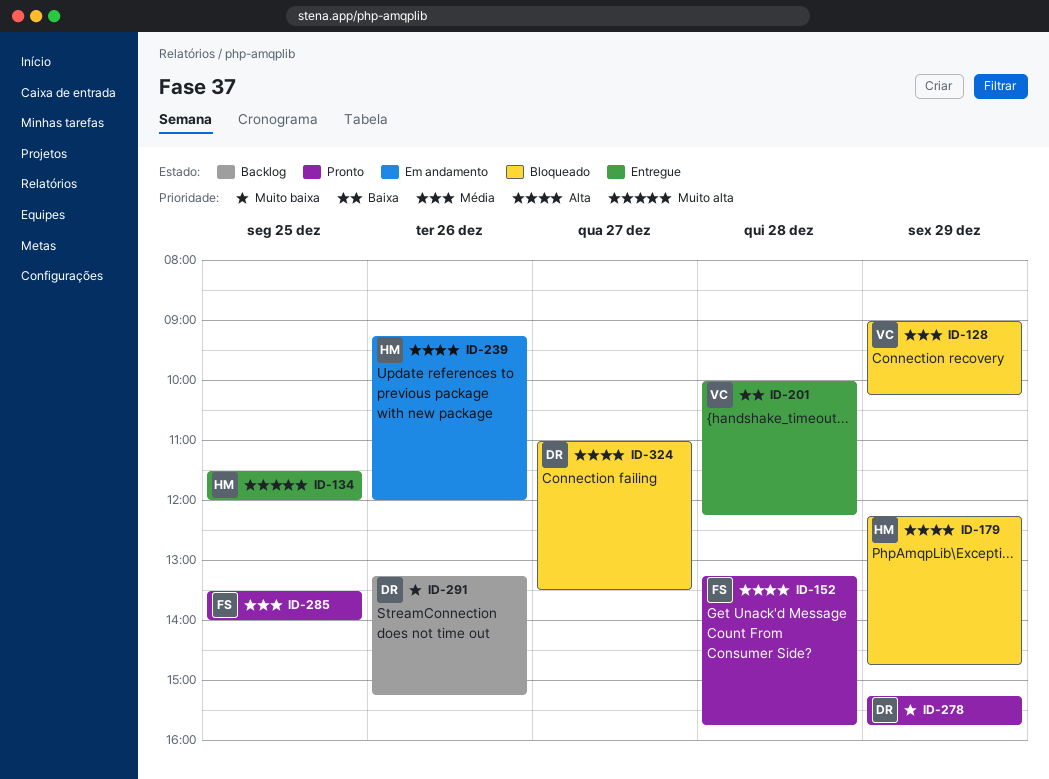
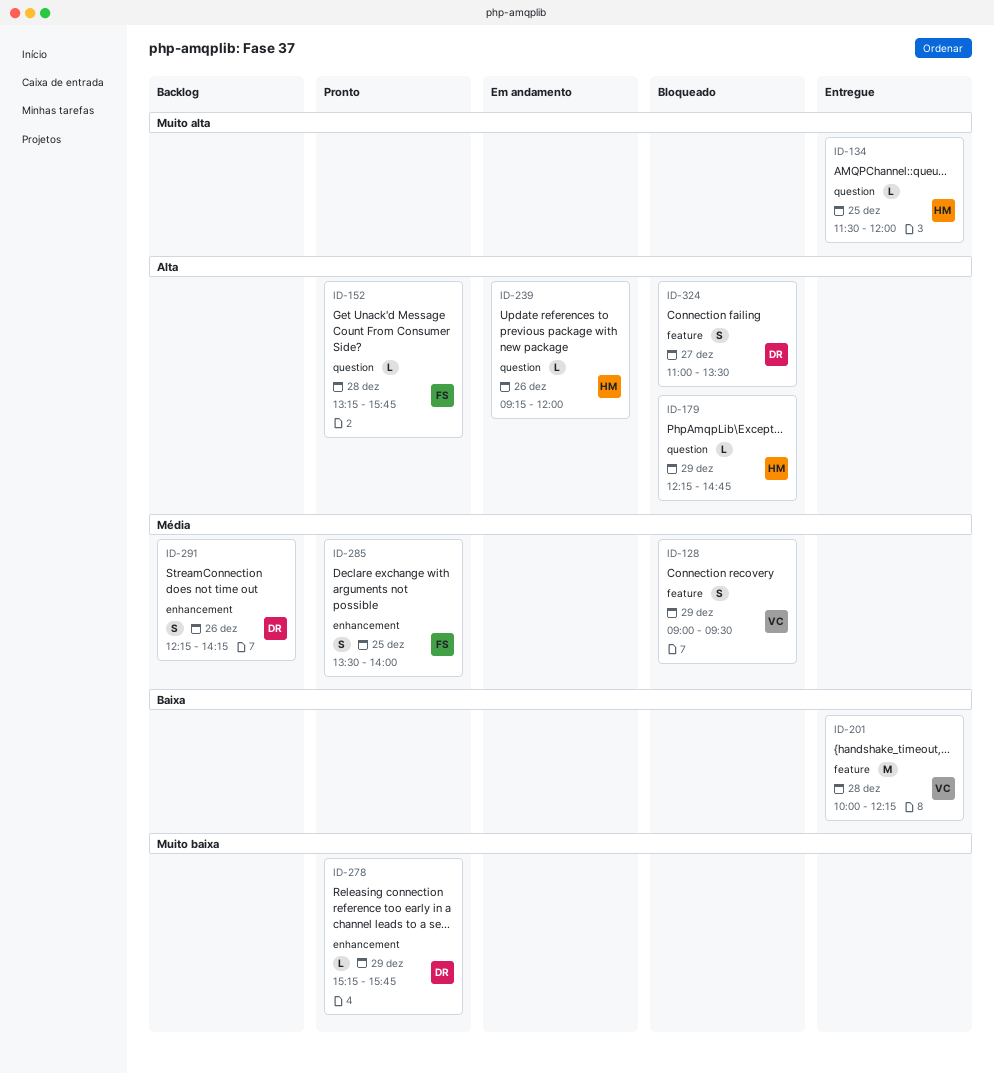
ID-128, ends: 10:15 -> 09:30
ID-291, priority: Muito baixa -> Média
ID-291, begins: 13:15 -> 12:15
ID-291, ends: 15:15 -> 14:15

